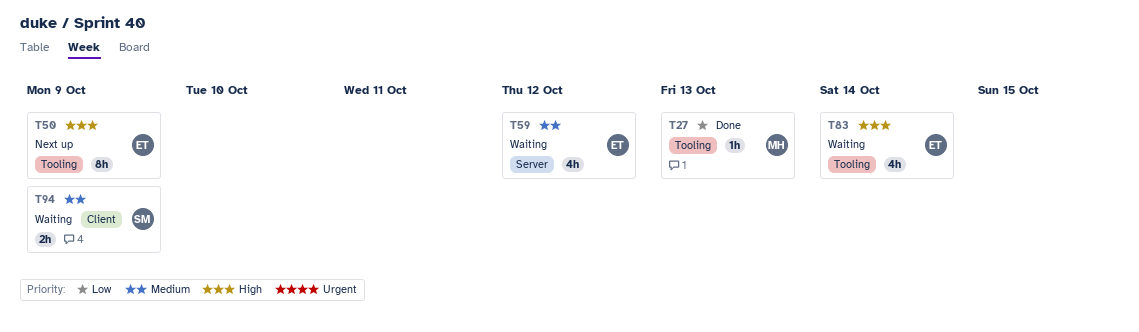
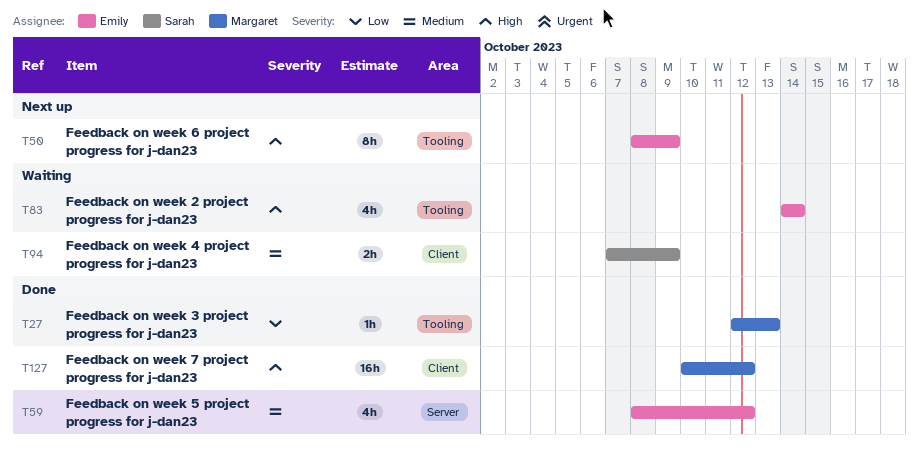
T59, status: Waiting -> Done
T127: none -> present

